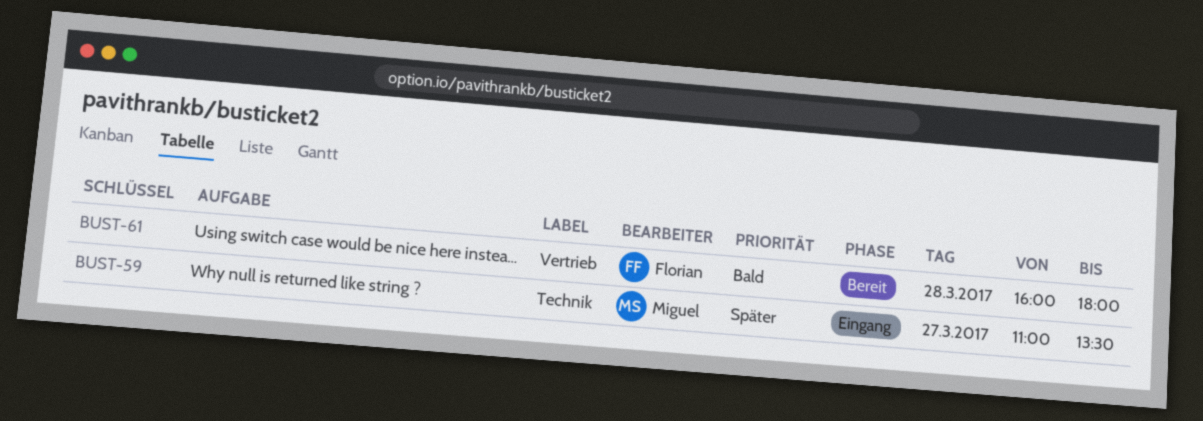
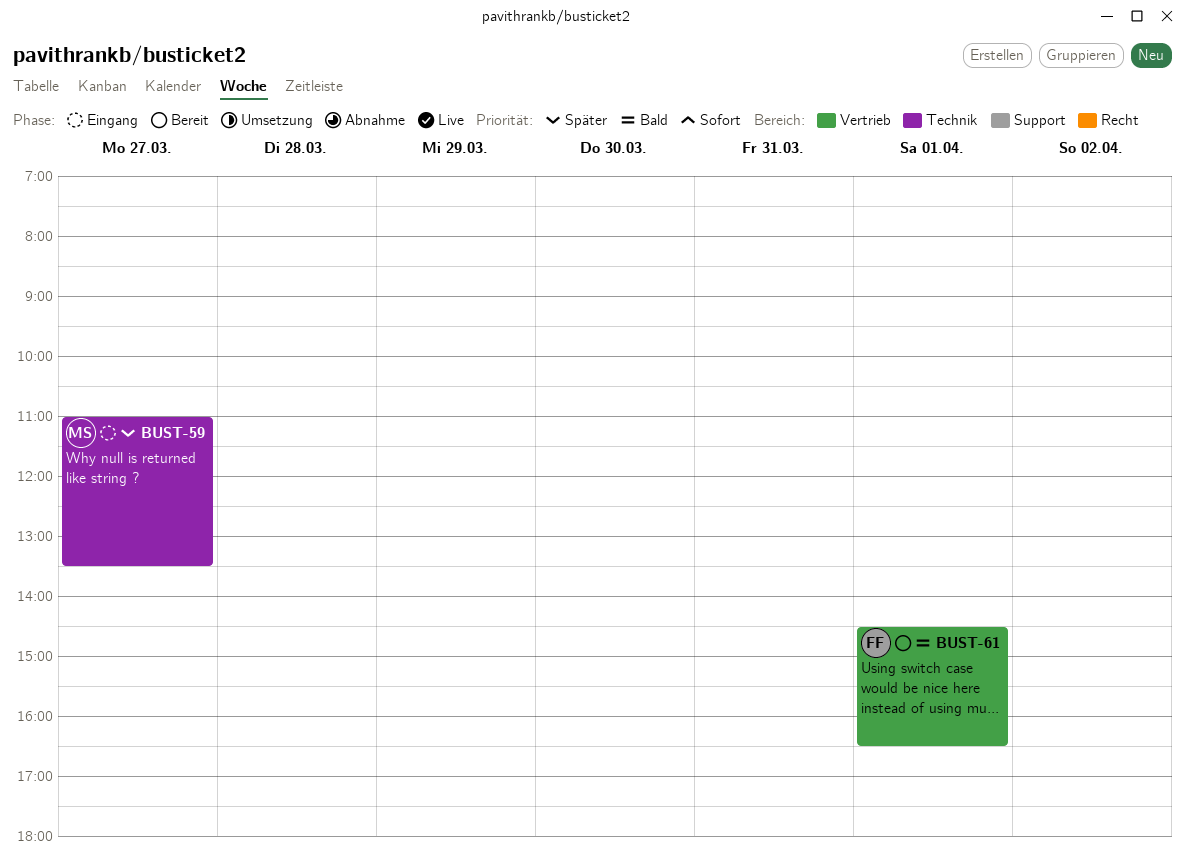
BUST-61, day: Mar 28 -> Apr 1
BUST-61, begins: 16:00 -> 14:30
BUST-61, ends: 18:00 -> 16:30

